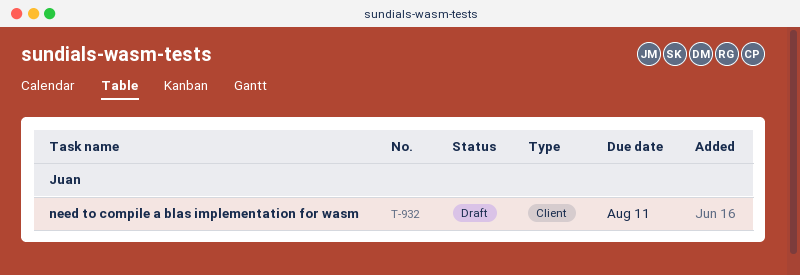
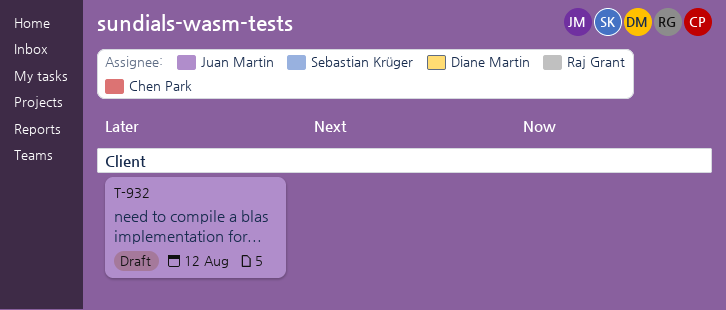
T-932, due: Aug 11 -> Aug 12

